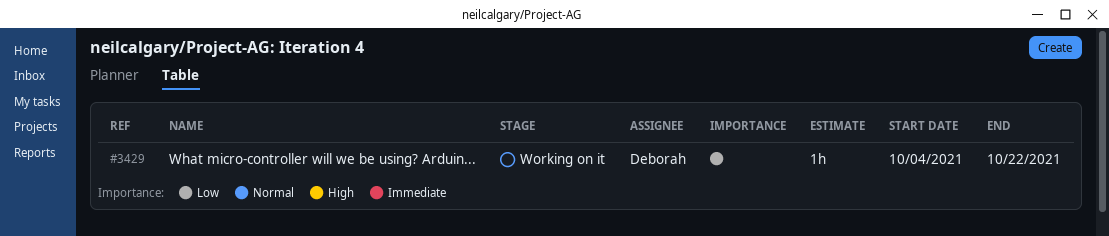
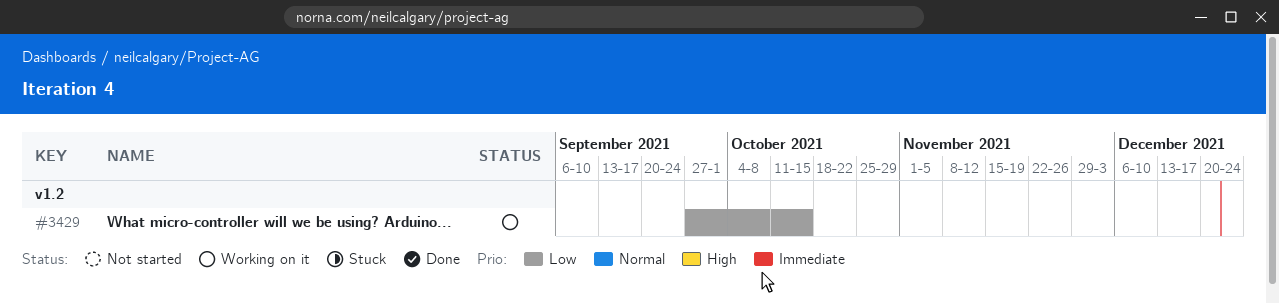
#3429, start: Oct 4 -> Sep 27
#3429, due: Oct 22 -> Oct 15

